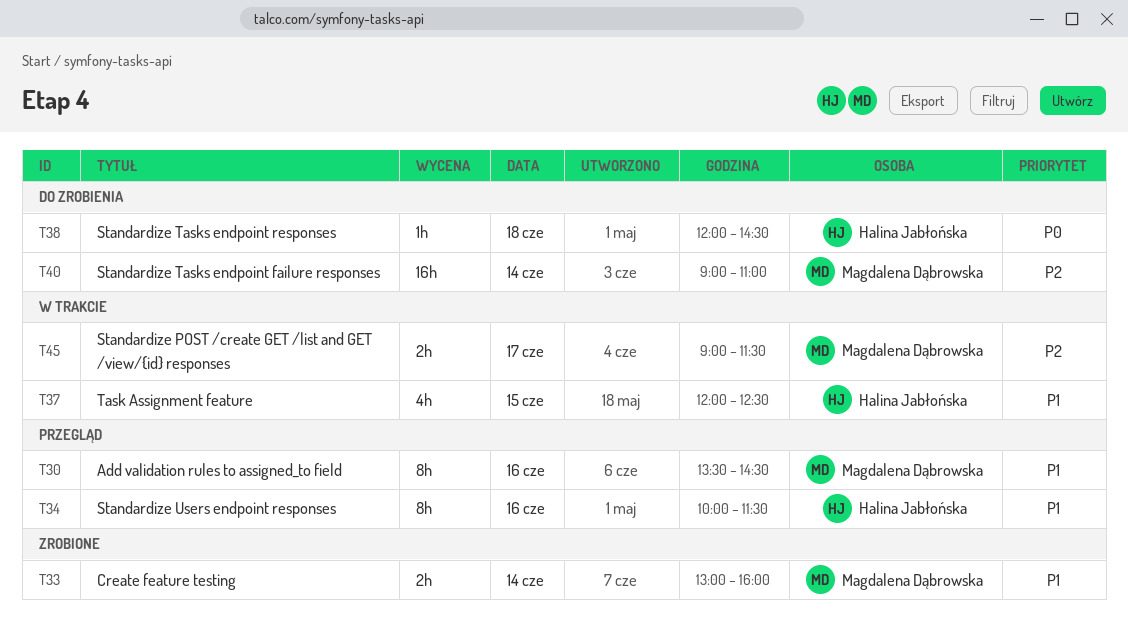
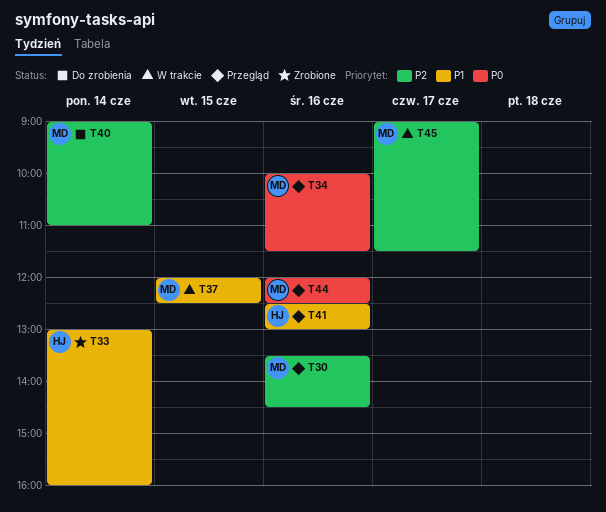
T30, priority: P1 -> P2
T33, owner: Magdalena Dąbrowska -> Halina Jabłońska
T34, owner: Halina Jabłońska -> Magdalena Dąbrowska
T34, priority: P1 -> P0
T37, owner: Halina Jabłońska -> Magdalena Dąbrowska
T38: present -> none
T41: none -> present
T44: none -> present

